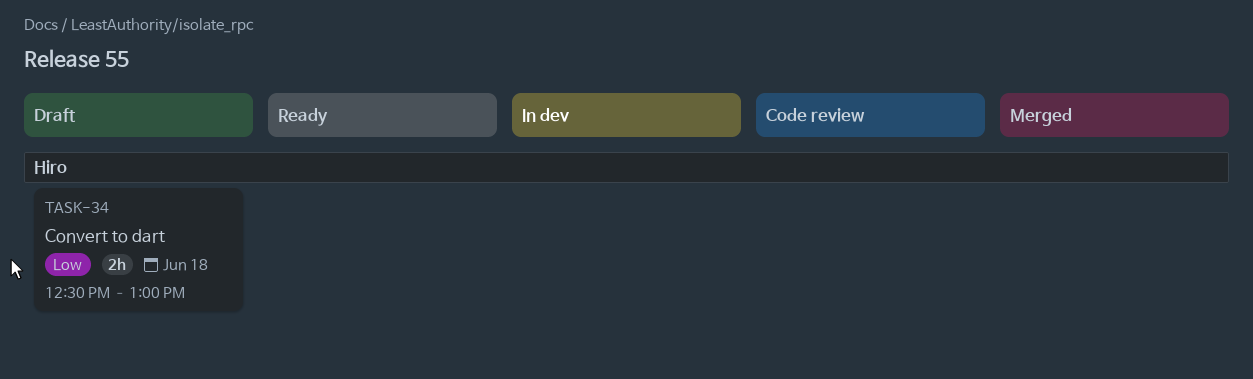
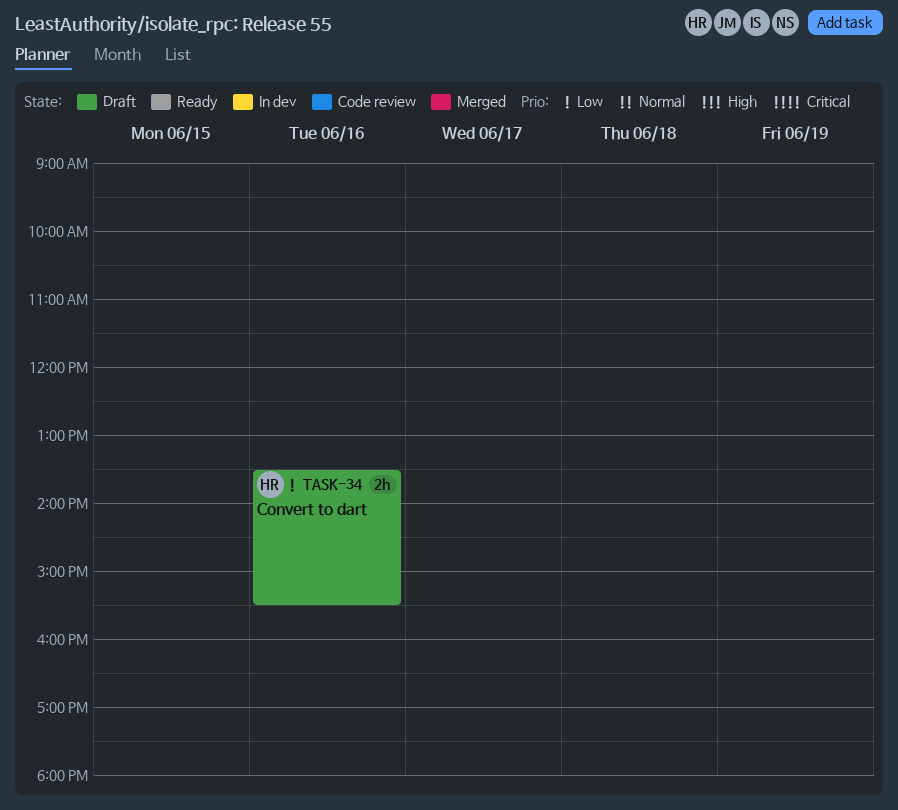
TASK-34, day: Jun 18 -> Jun 16
TASK-34, begins: 12:30 -> 13:30
TASK-34, ends: 13:00 -> 15:30

